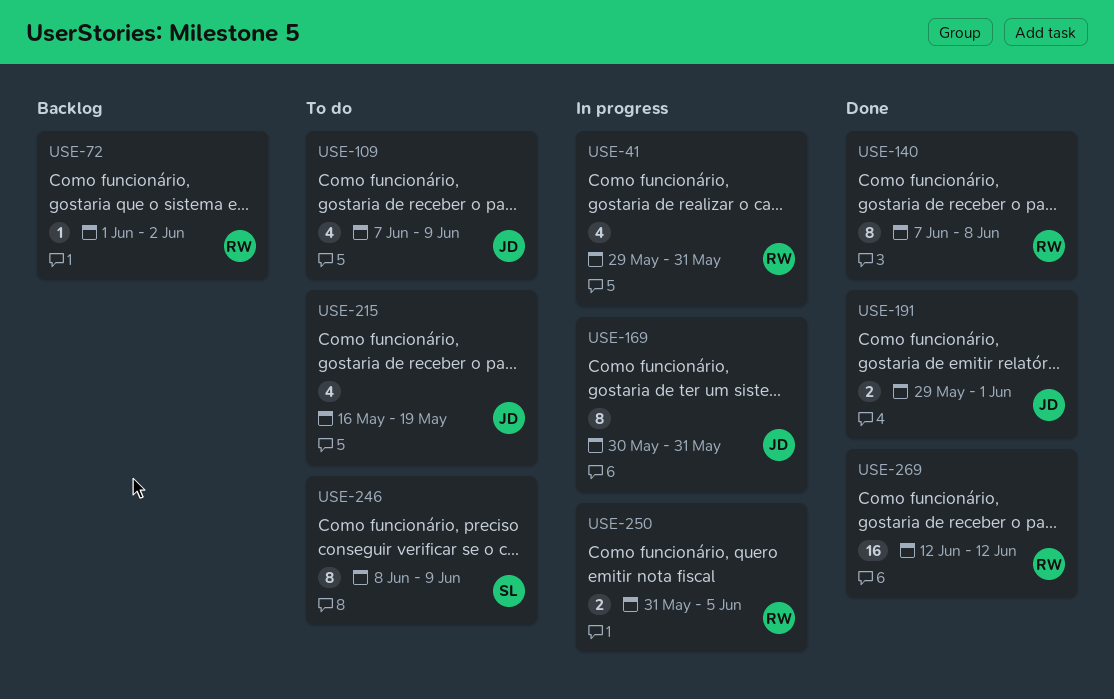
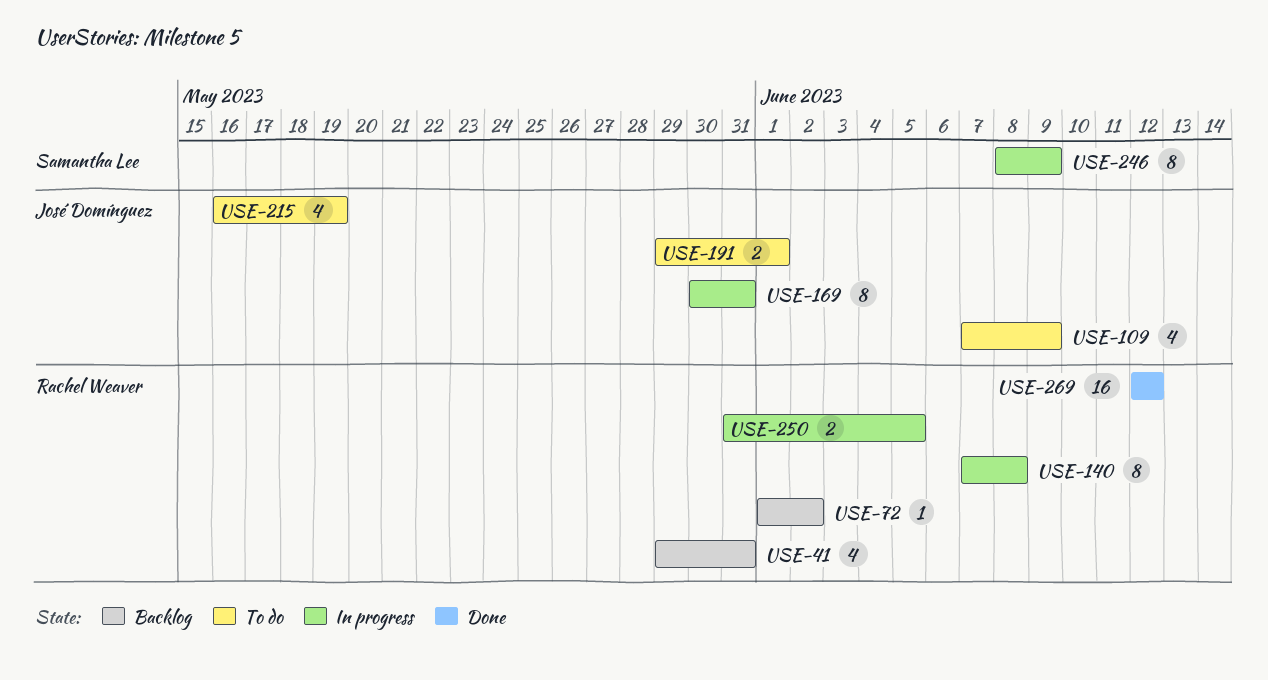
USE-41, status: In progress -> Backlog
USE-140, status: Done -> In progress
USE-191, status: Done -> To do
USE-246, status: To do -> In progress

